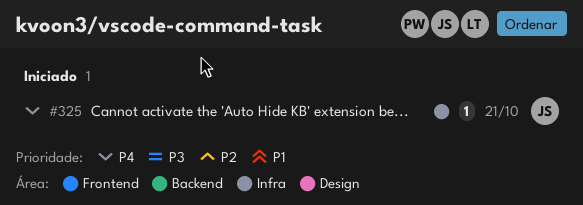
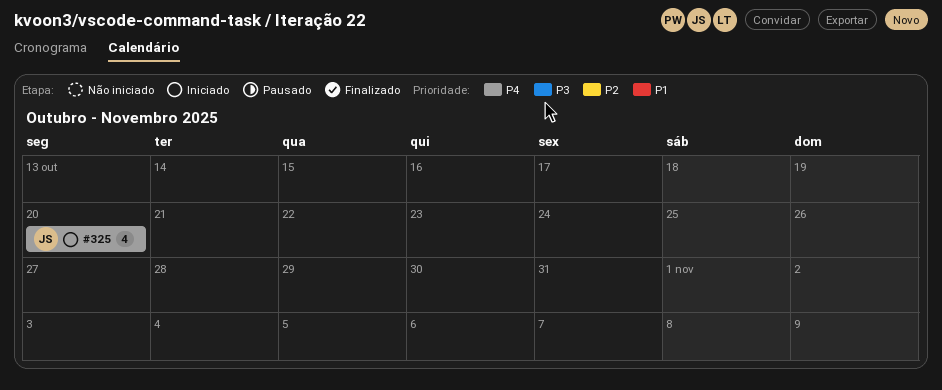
#325, estimate: 1 -> 4
#325, due: Oct 21 -> Oct 20

